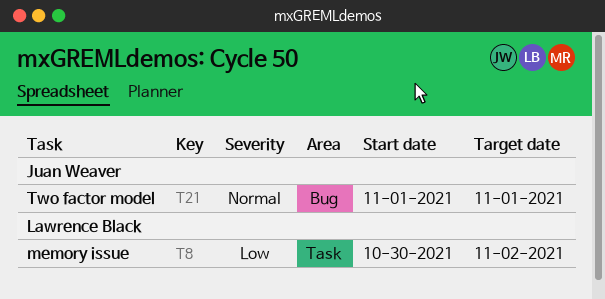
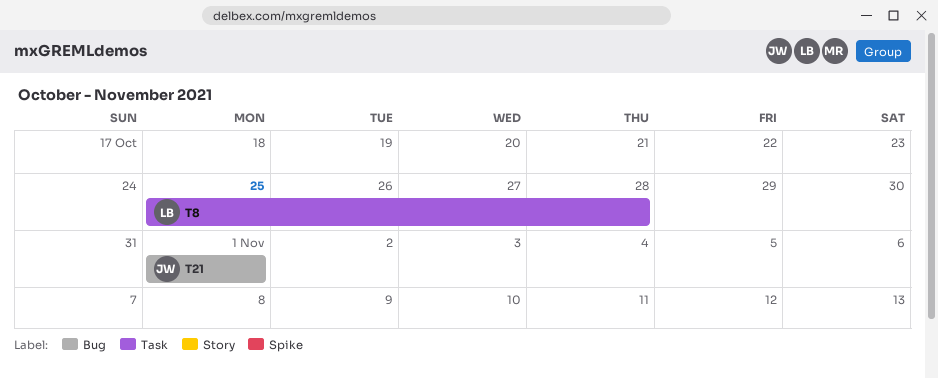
T8, start: Oct 30 -> Oct 25
T8, due: Nov 2 -> Oct 28

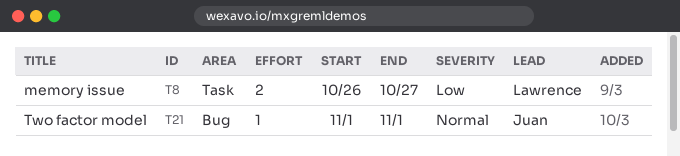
T8, start: Oct 25 -> Oct 26
T8, due: Oct 28 -> Oct 27

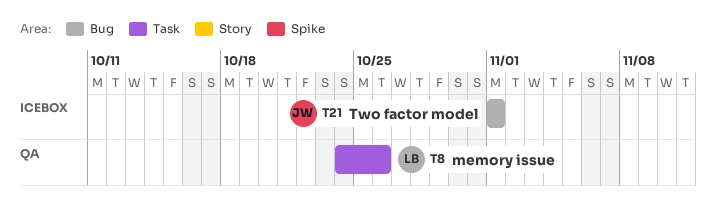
T8, start: Oct 26 -> Oct 24
T8, due: Oct 27 -> Oct 26

